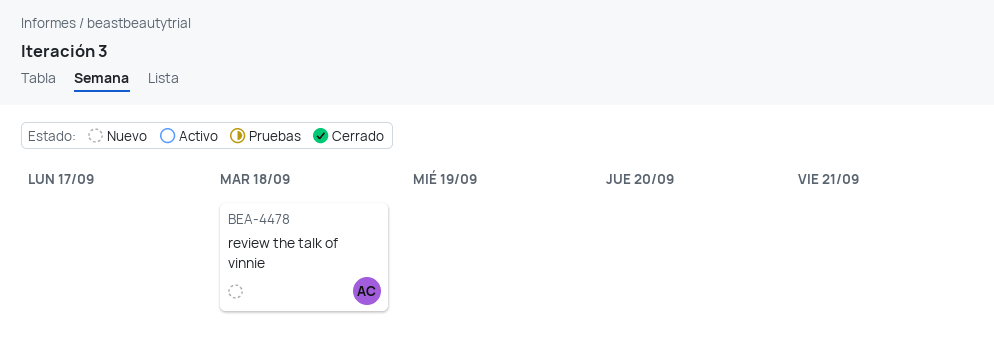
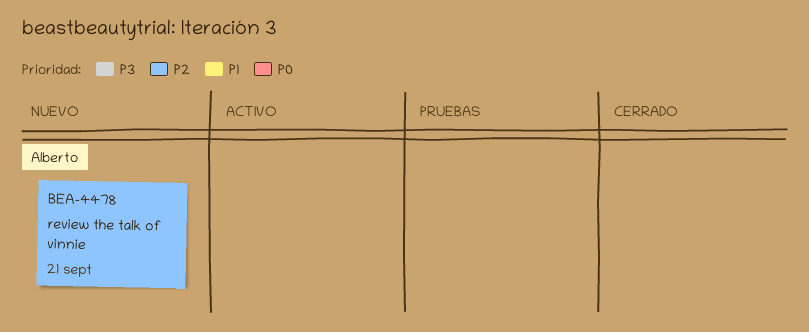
BEA-4478, due: Sep 18 -> Sep 21

